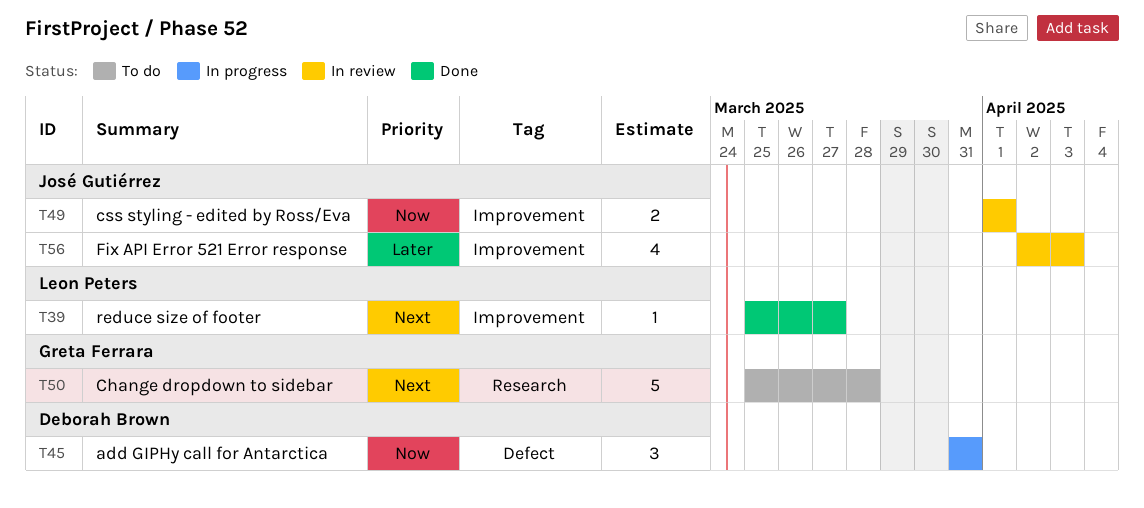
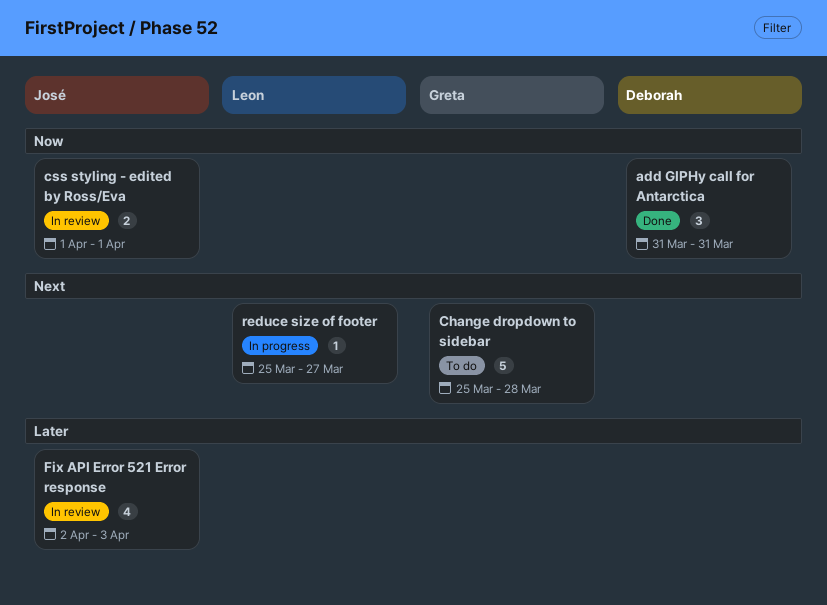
add GIPHy call for Antarctica, status: In progress -> Done
reduce size of footer, status: Done -> In progress

